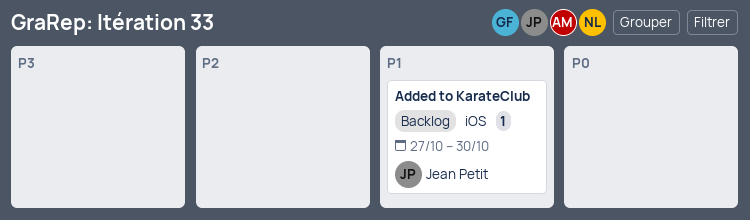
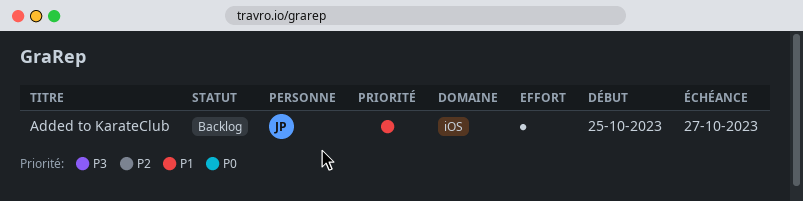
Added to KarateClub, start: Oct 27 -> Oct 25
Added to KarateClub, due: Oct 30 -> Oct 27

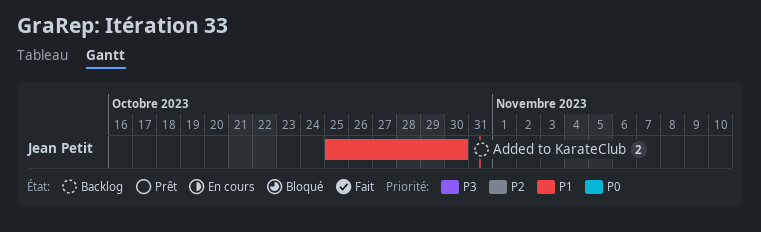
Added to KarateClub, estimate: 1 -> 2
Added to KarateClub, due: Oct 27 -> Oct 30

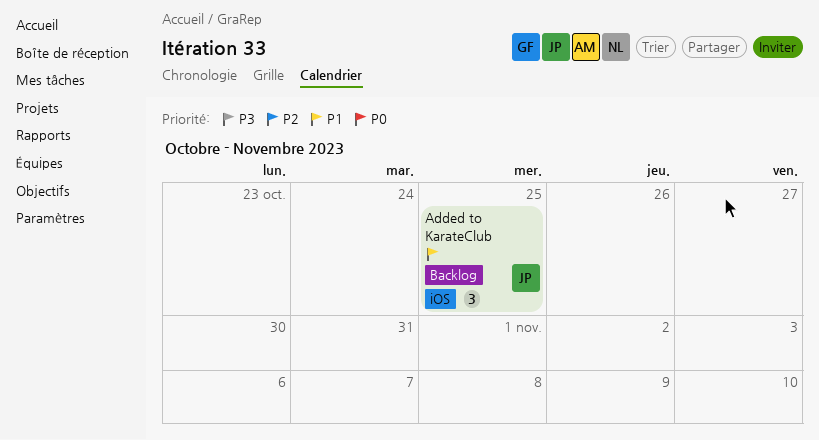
Added to KarateClub, estimate: 2 -> 3
Added to KarateClub, due: Oct 30 -> Oct 25

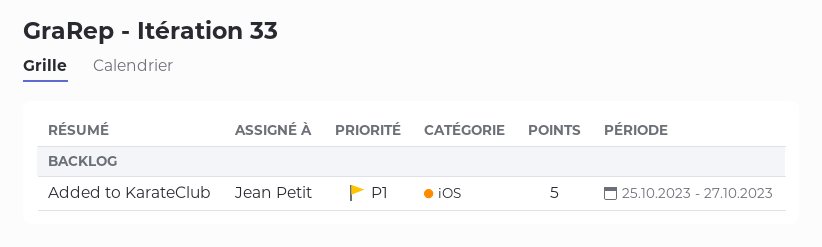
Added to KarateClub, estimate: 3 -> 5
Added to KarateClub, due: Oct 25 -> Oct 27

